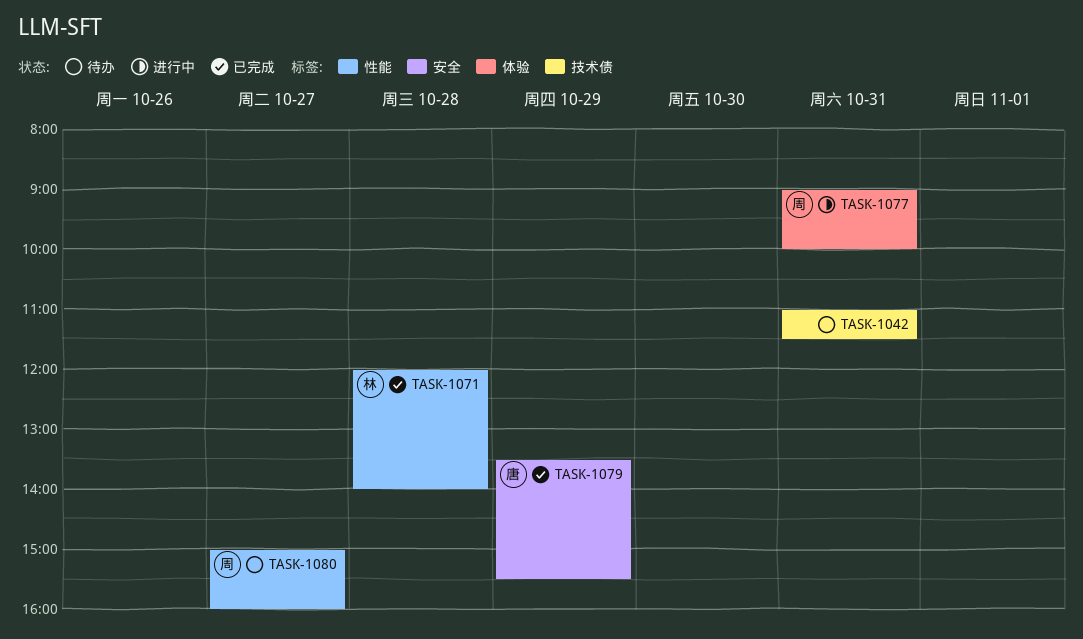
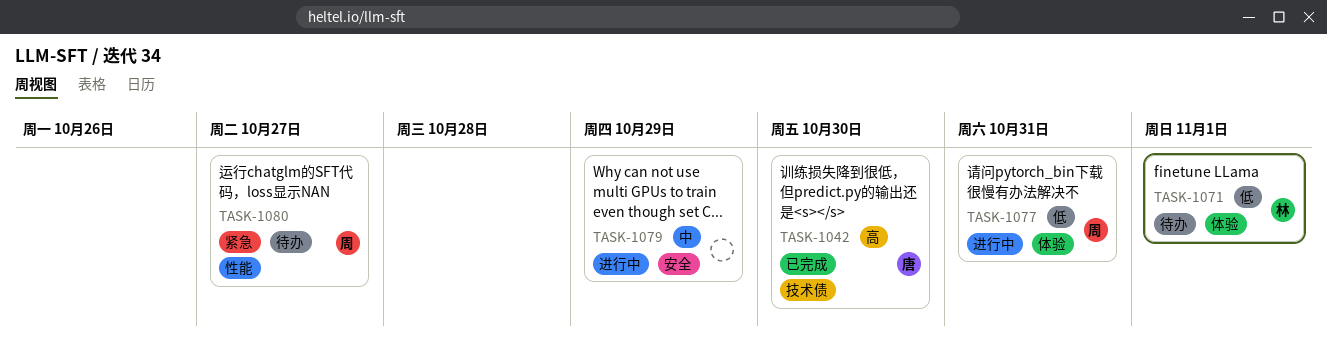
TASK-1042, status: 待办 -> 已完成
TASK-1042, owner: none -> 唐
TASK-1042, day: Oct 31 -> Oct 30
TASK-1071, status: 已完成 -> 待办
TASK-1071, label: 性能 -> 体验
TASK-1071, day: Oct 28 -> Nov 1
TASK-1079, status: 已完成 -> 进行中
TASK-1079, owner: 唐 -> none

